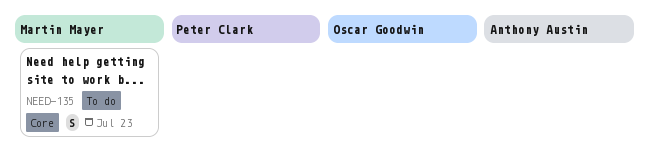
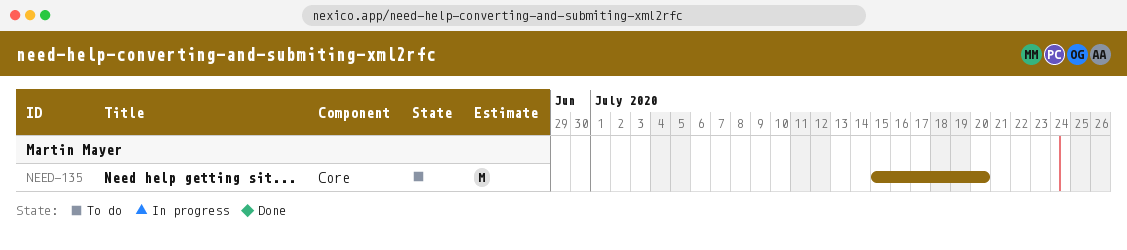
NEED-135, estimate: S -> M
NEED-135, due: Jul 23 -> Jul 20

